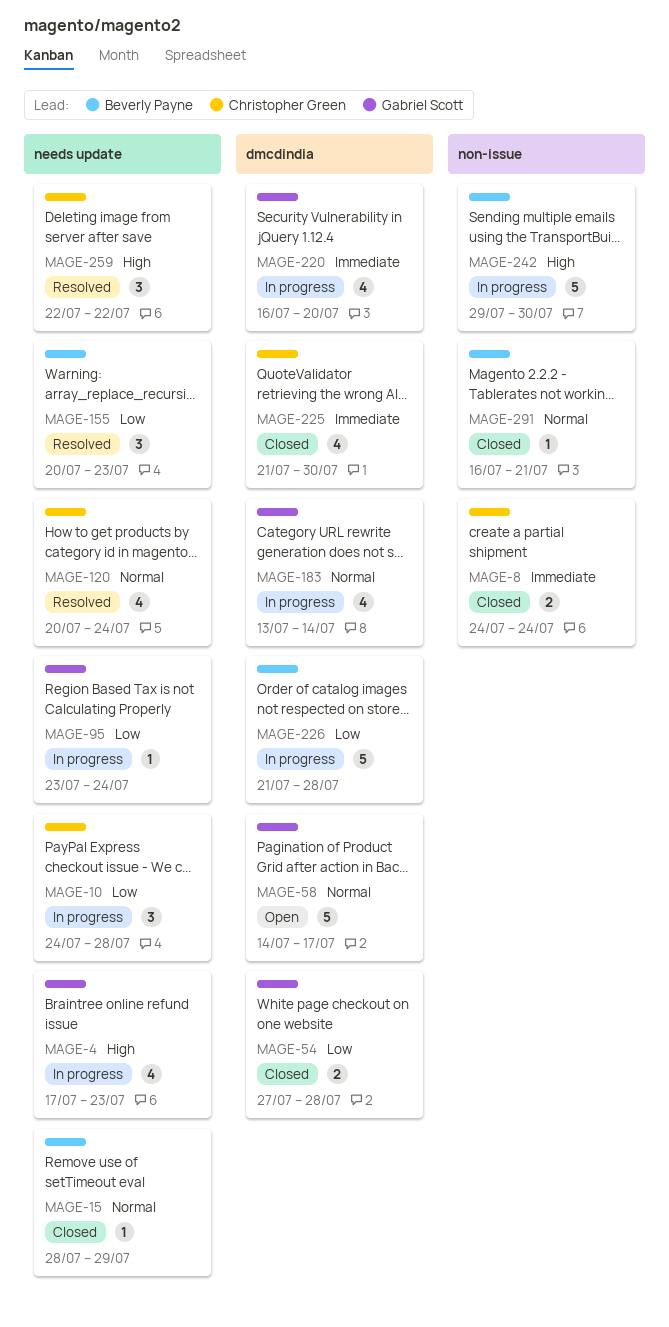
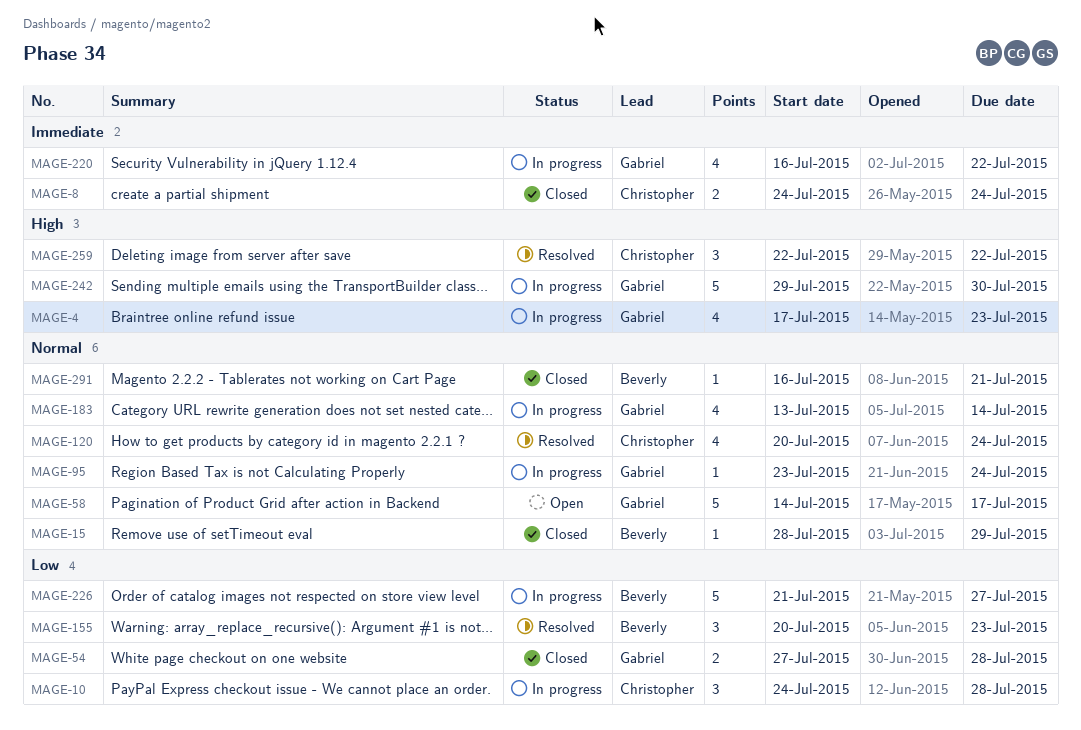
MAGE-95, priority: Low -> Normal
MAGE-220, due: Jul 20 -> Jul 22
MAGE-225: present -> none
MAGE-226, due: Jul 28 -> Jul 27
MAGE-242, owner: Beverly Payne -> Gabriel Scott

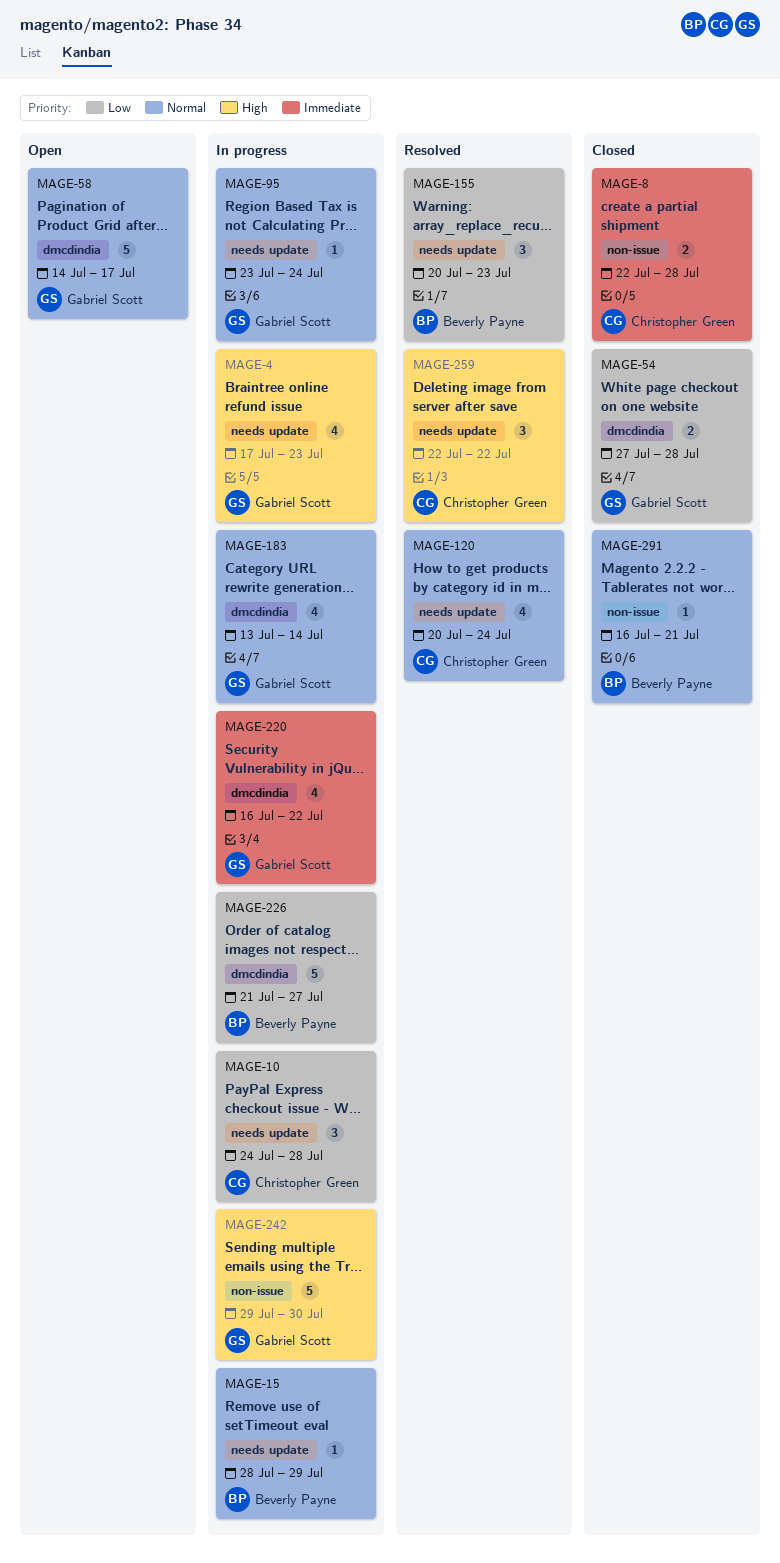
MAGE-8, start: Jul 24 -> Jul 22
MAGE-8, due: Jul 24 -> Jul 28
MAGE-15, status: Closed -> In progress

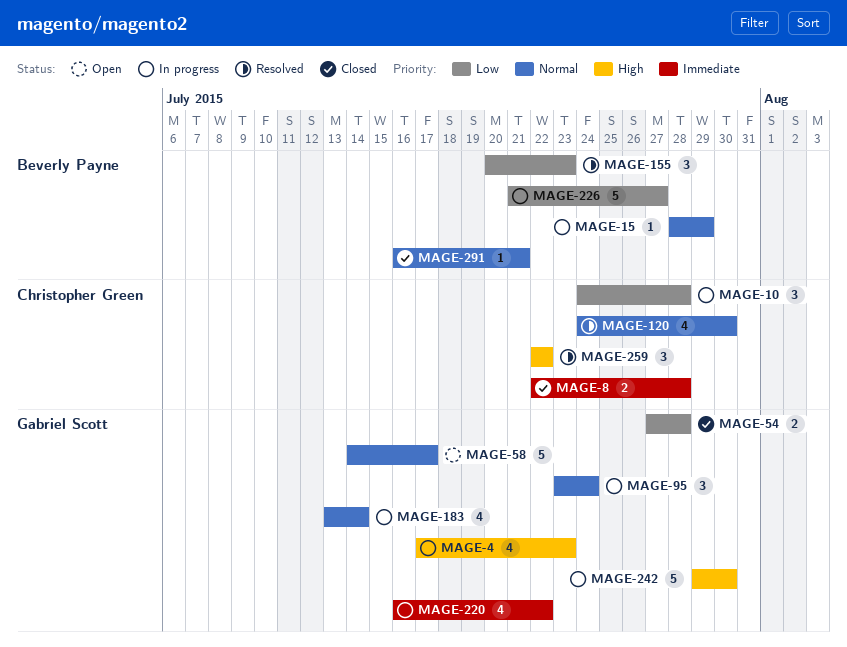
MAGE-95, estimate: 1 -> 3
MAGE-120, start: Jul 20 -> Jul 24
MAGE-120, due: Jul 24 -> Jul 30

